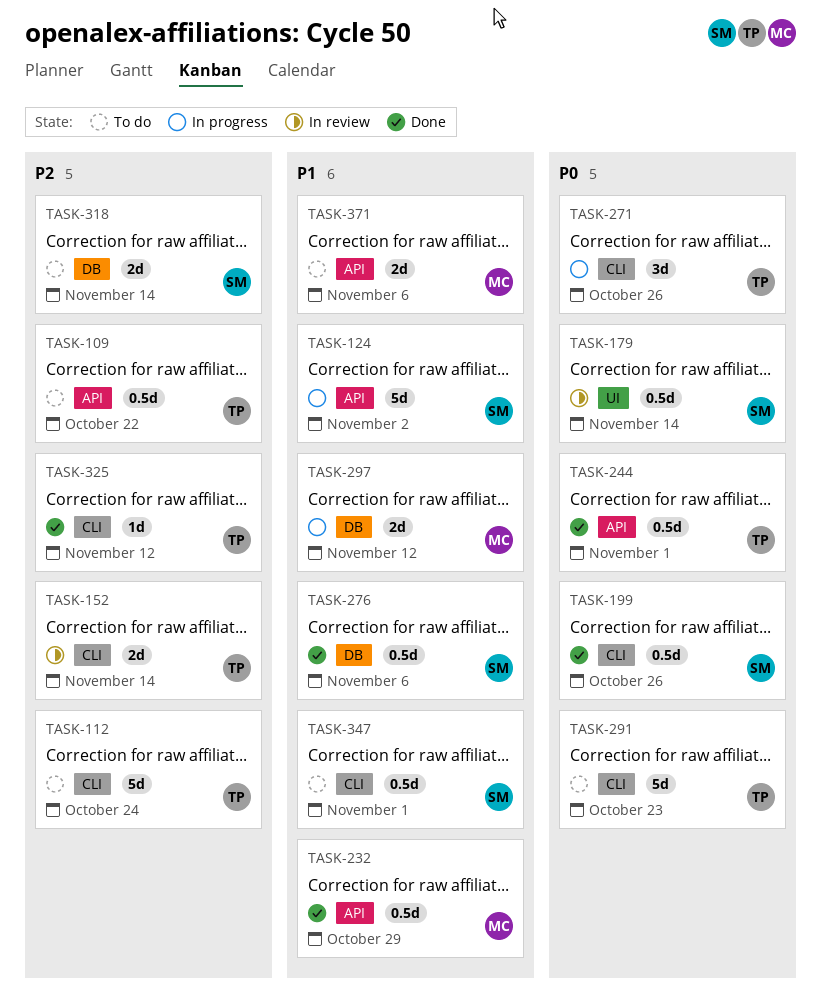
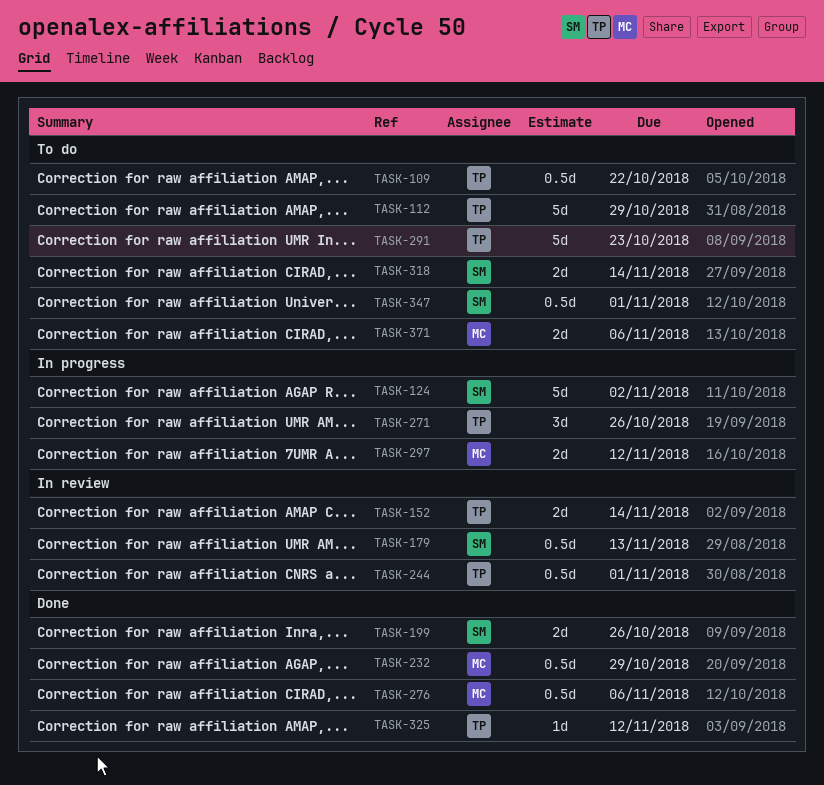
TASK-112, due: Oct 24 -> Oct 29
TASK-179, due: Nov 14 -> Nov 13
TASK-199, estimate: 0.5d -> 2d
TASK-244, status: Done -> In review
TASK-276, owner: SM -> MC

